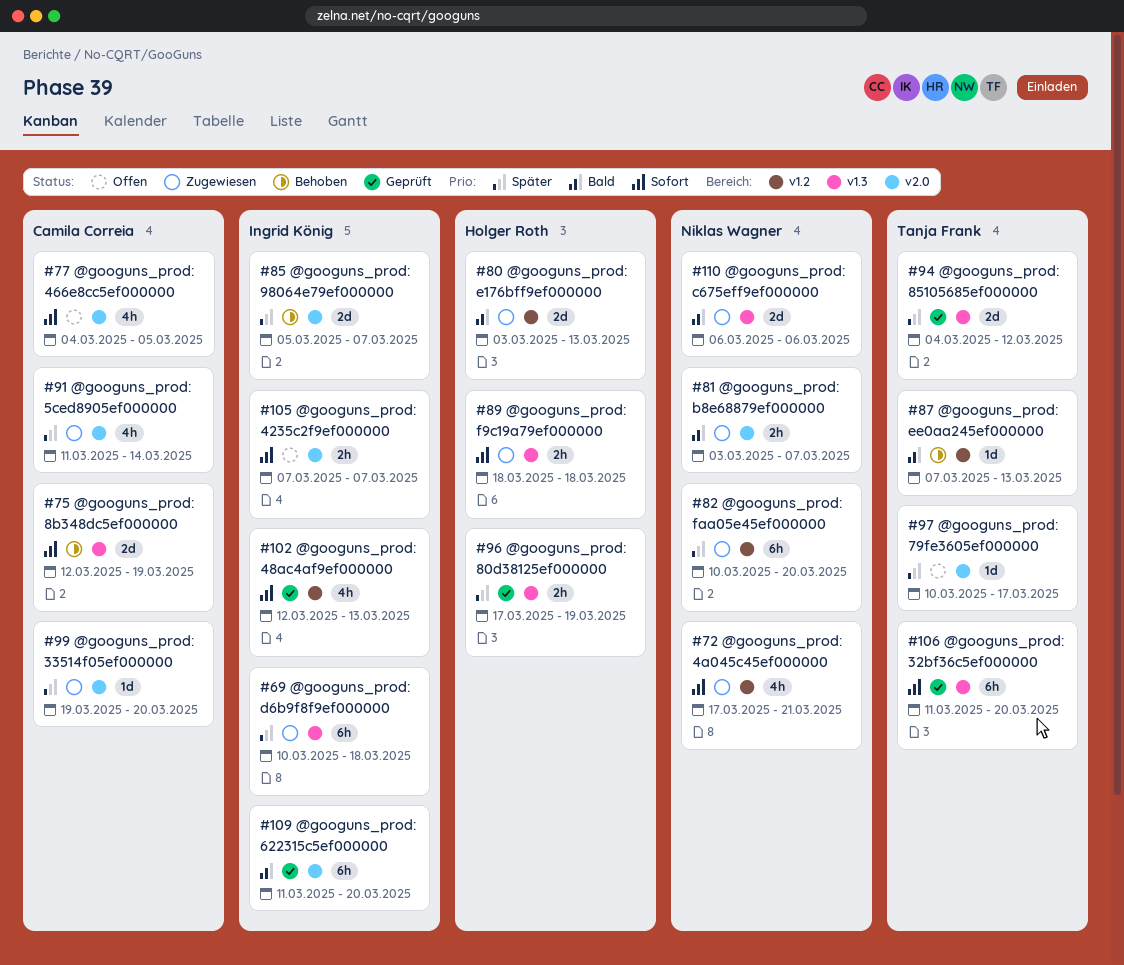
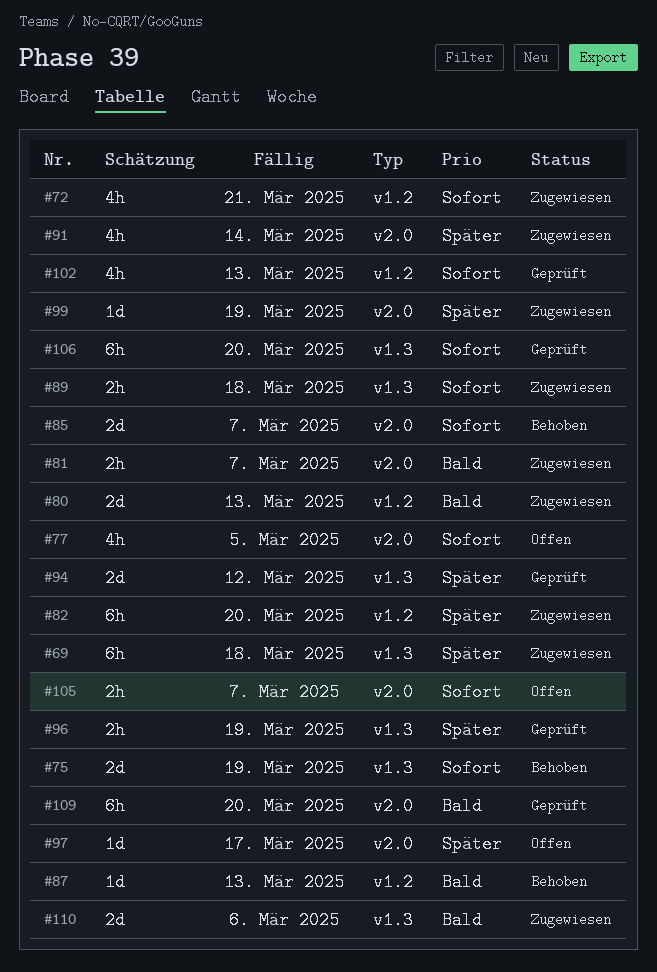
#85, priority: Später -> Sofort
#99, due: Mar 20 -> Mar 19

